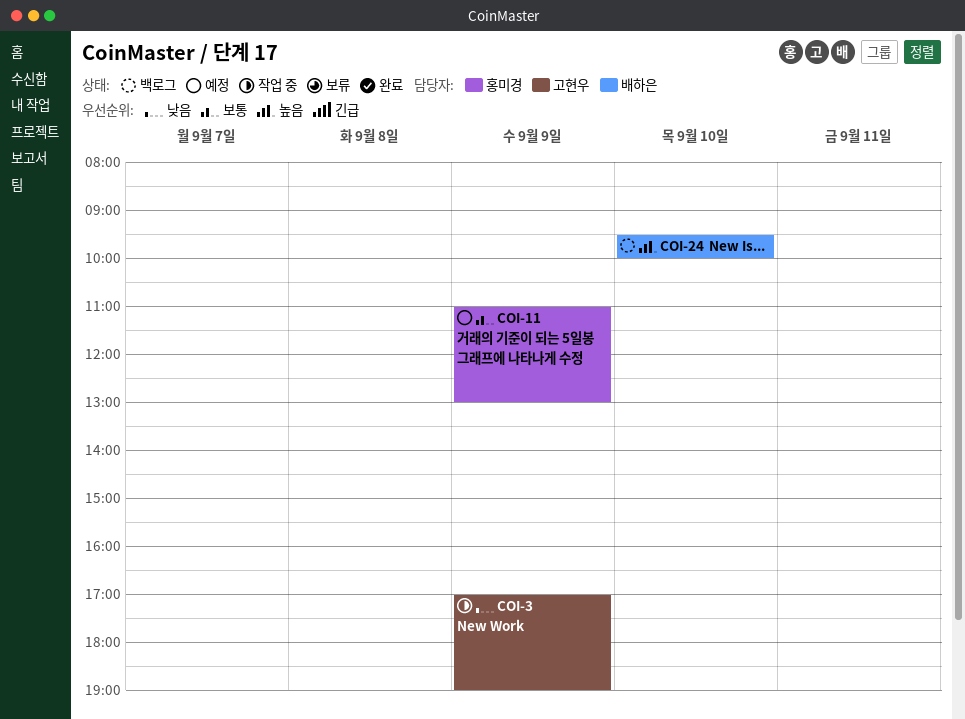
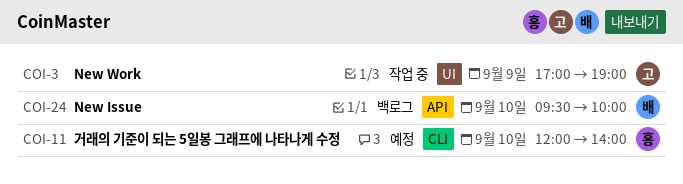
COI-11, day: Sep 9 -> Sep 10
COI-11, begins: 11:00 -> 12:00
COI-11, ends: 13:00 -> 14:00

